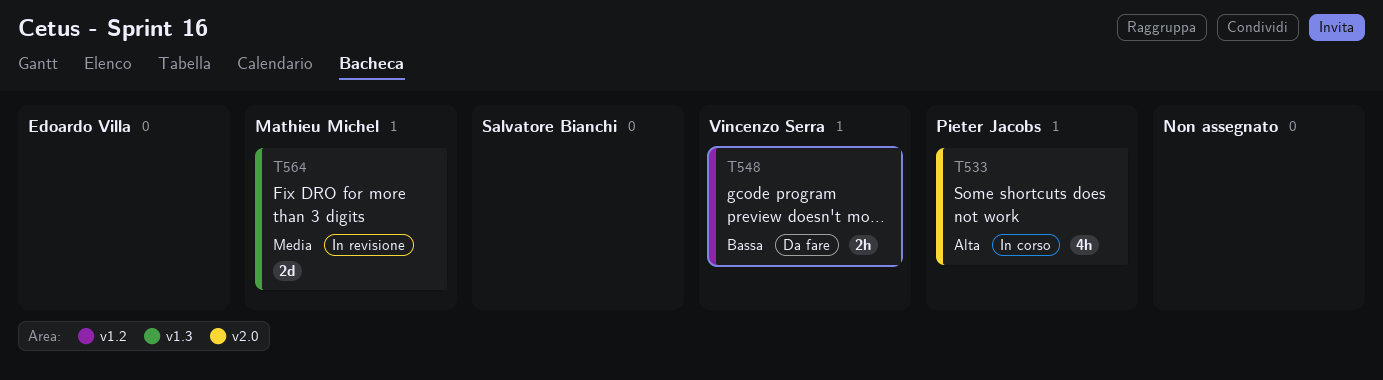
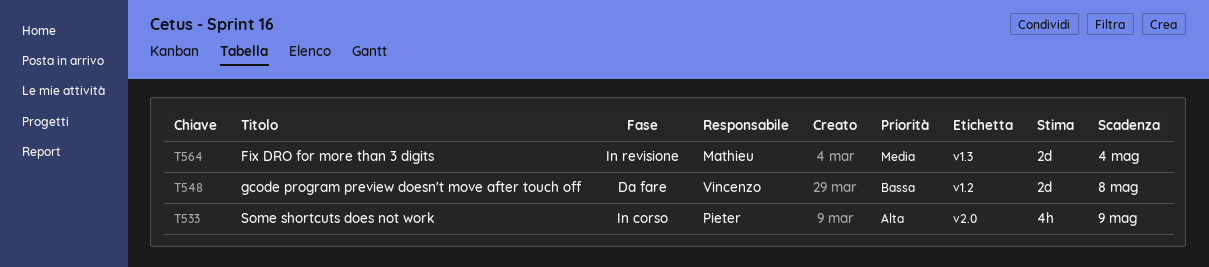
T548, estimate: 2h -> 2d

